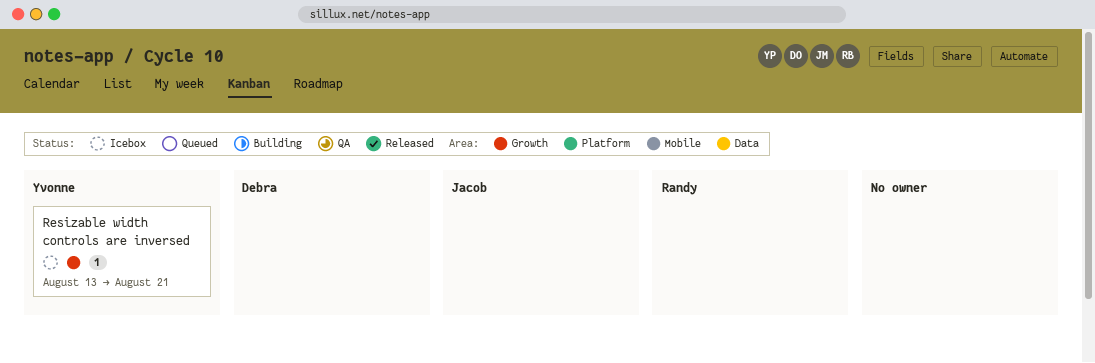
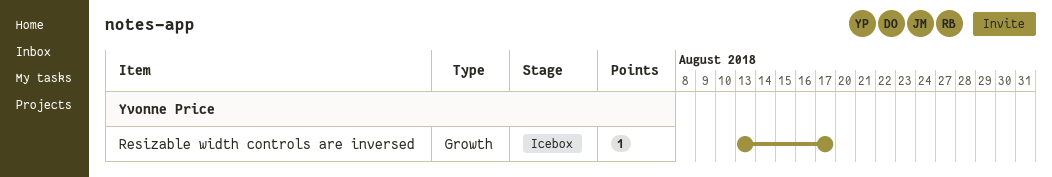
Resizable width controls are inversed, due: Aug 21 -> Aug 17

